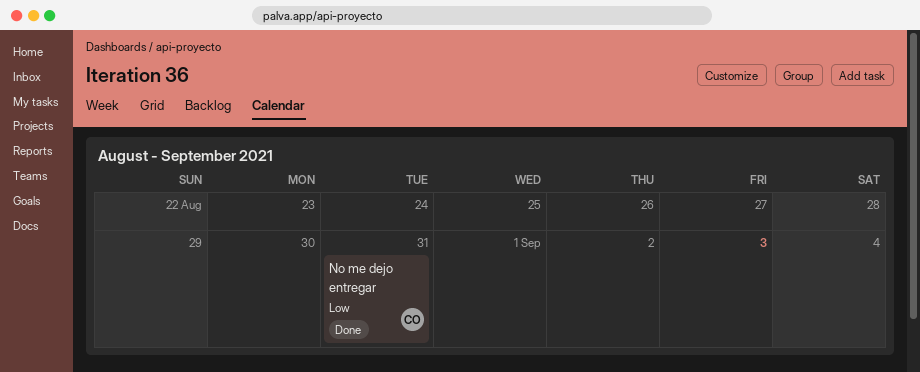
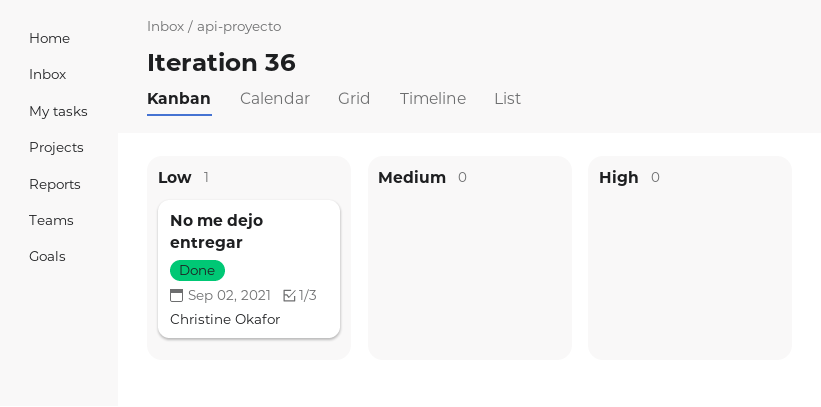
No me dejo entregar, due: Aug 31 -> Sep 2

